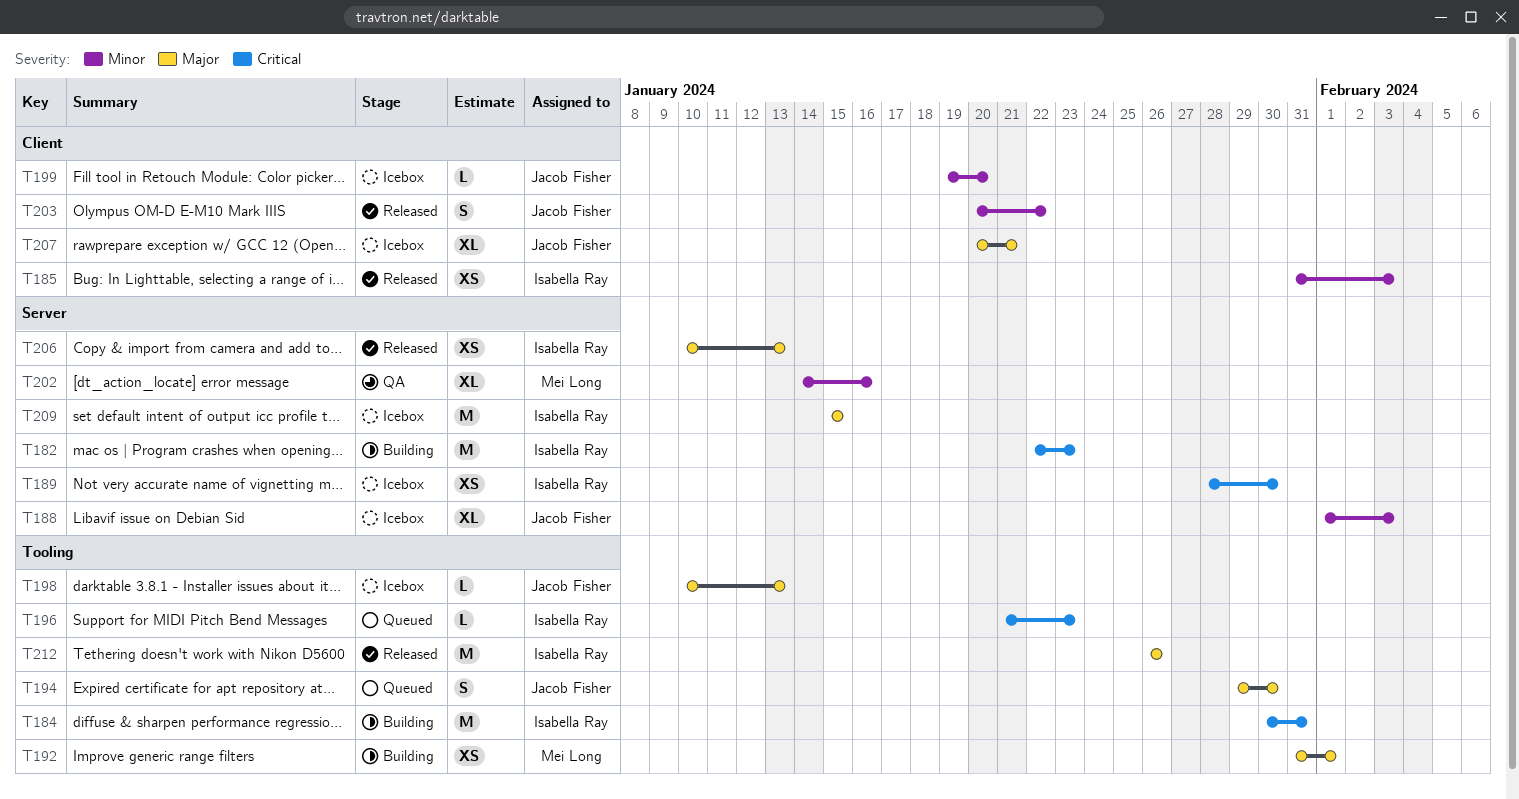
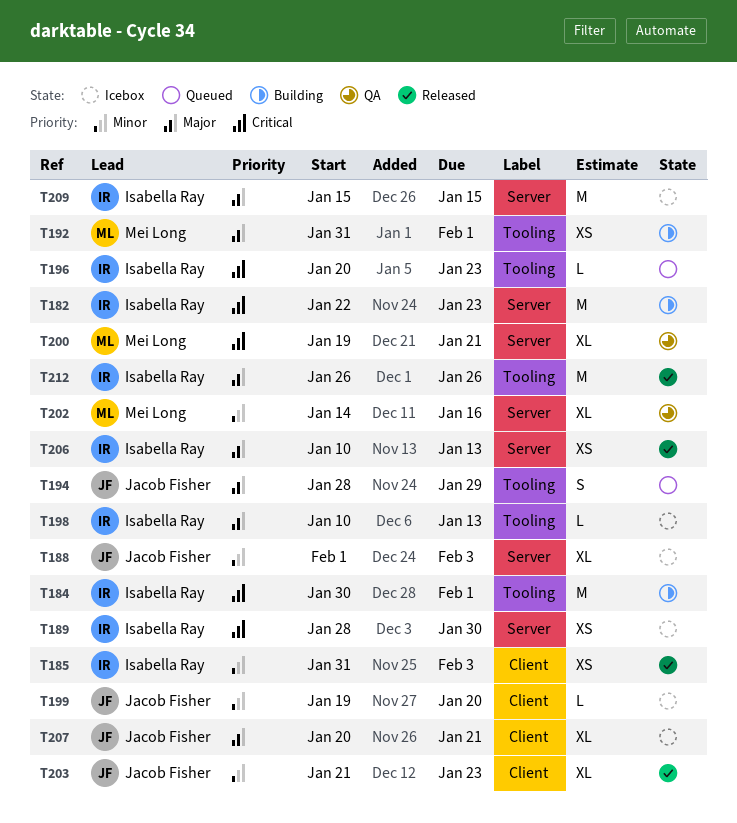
T184, due: Jan 31 -> Feb 1
T194, start: Jan 29 -> Jan 28
T194, due: Jan 30 -> Jan 29
T196, start: Jan 21 -> Jan 20
T198, owner: Jacob Fisher -> Isabella Ray
T200: none -> present
T203, estimate: S -> XL
T203, start: Jan 20 -> Jan 21
T203, due: Jan 22 -> Jan 23

